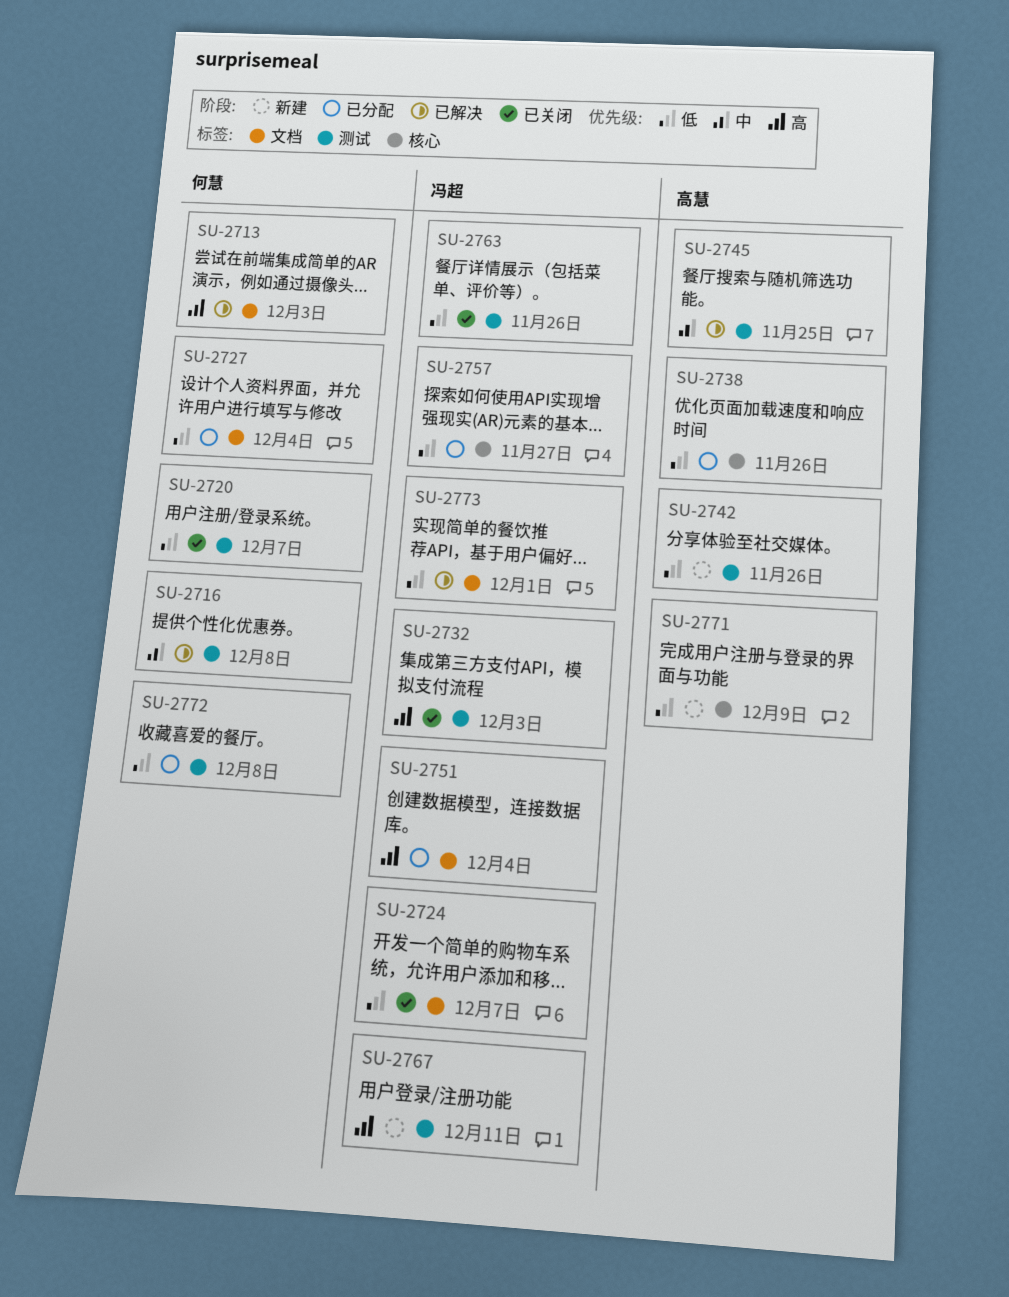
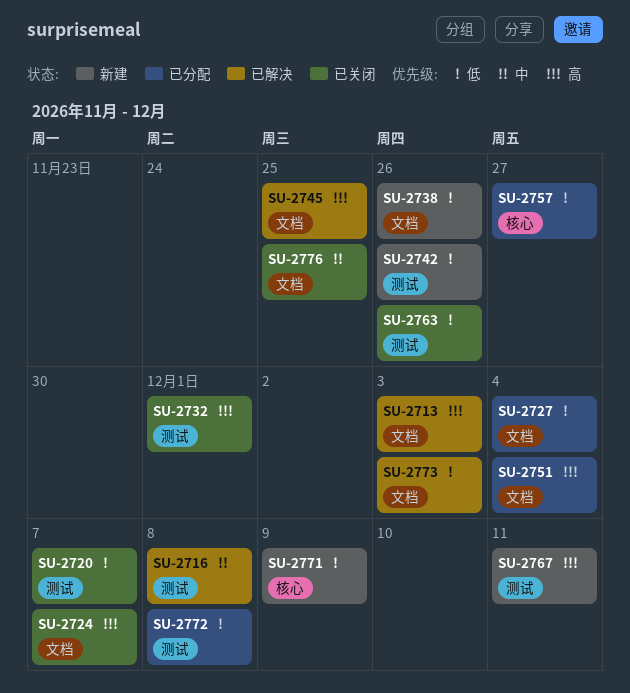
SU-2724, priority: 低 -> 高
SU-2732, due: Dec 3 -> Dec 1
SU-2738, status: 已分配 -> 新建
SU-2738, label: 核心 -> 文档
SU-2745, priority: 中 -> 高
SU-2745, label: 测试 -> 文档
SU-2773, due: Dec 1 -> Dec 3
SU-2776: none -> present

